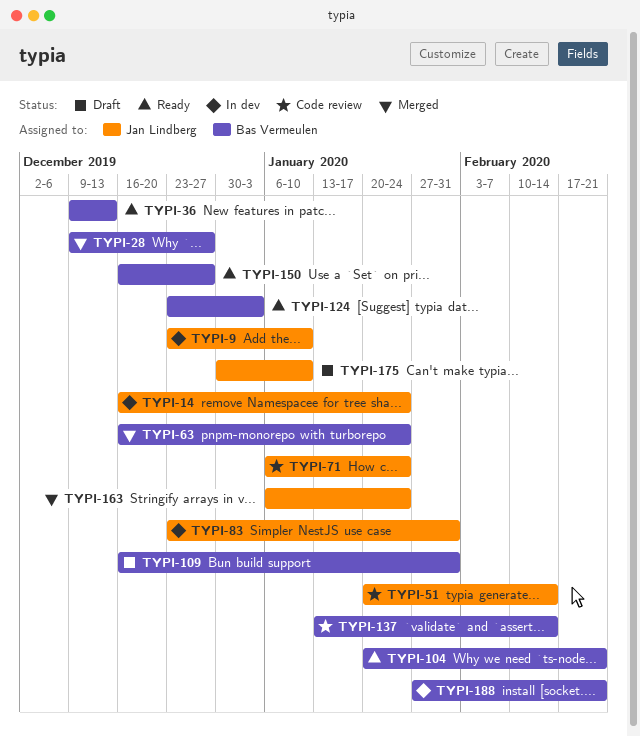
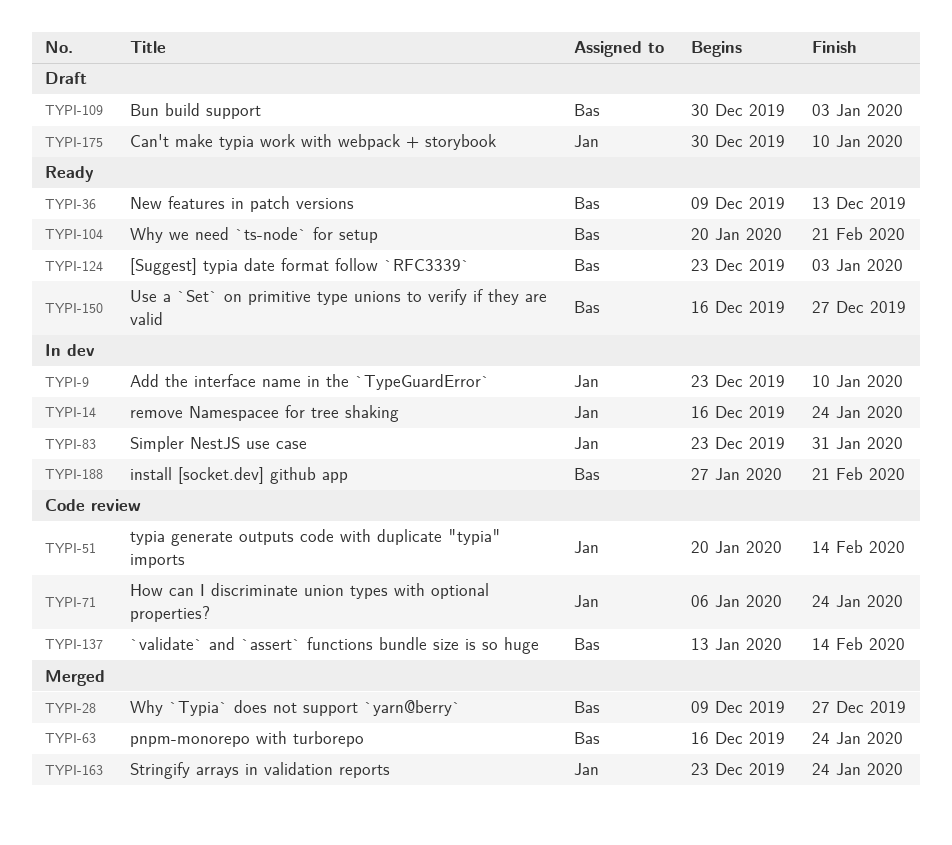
TYPI-109, start: Dec 16 -> Dec 30
TYPI-109, due: Jan 31 -> Jan 3
TYPI-163, start: Jan 6 -> Dec 23

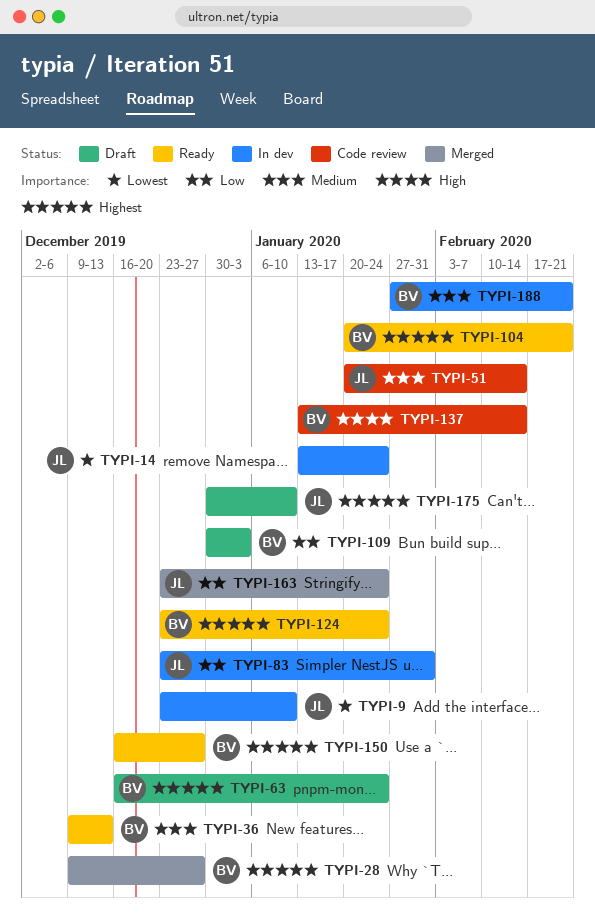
TYPI-14, start: Dec 16 -> Jan 13
TYPI-63, status: Merged -> Draft
TYPI-71: present -> none
TYPI-124, due: Jan 3 -> Jan 24

